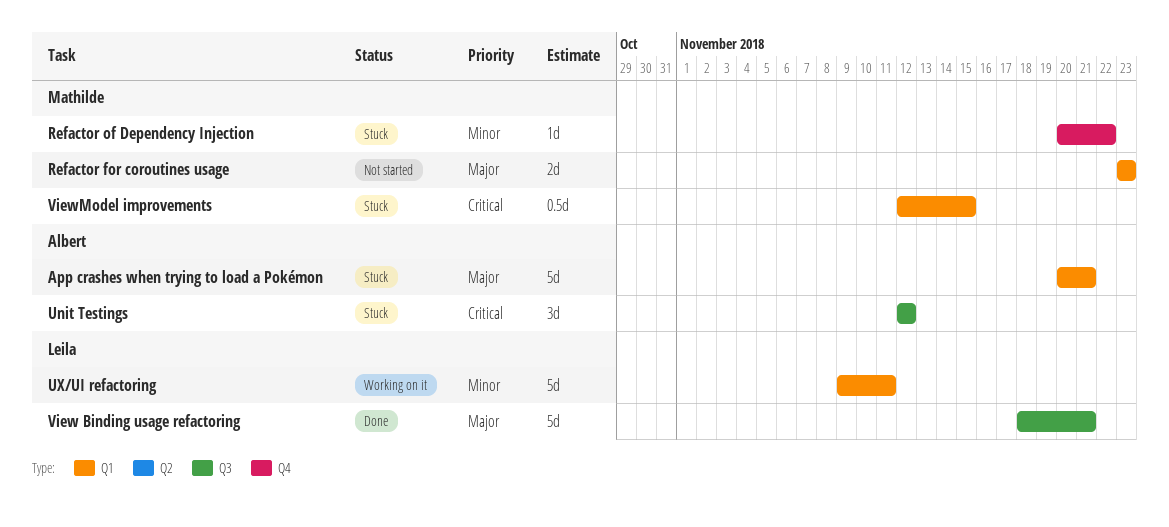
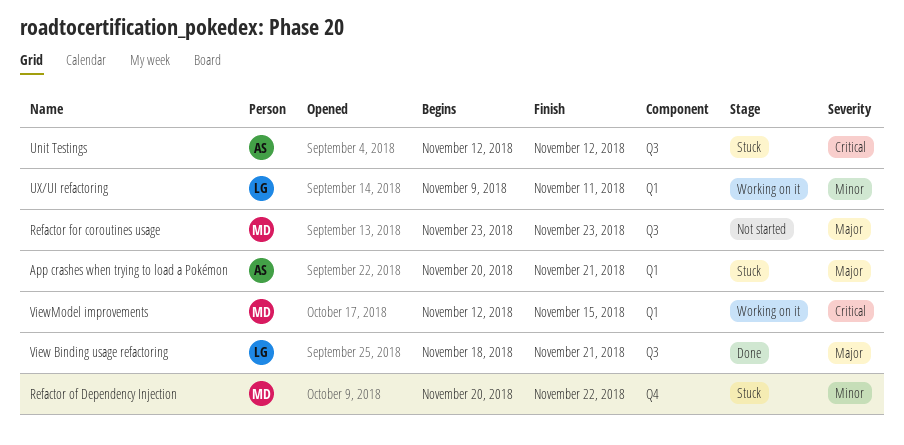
Refactor for coroutines usage, label: Q1 -> Q3
ViewModel improvements, status: Stuck -> Working on it

